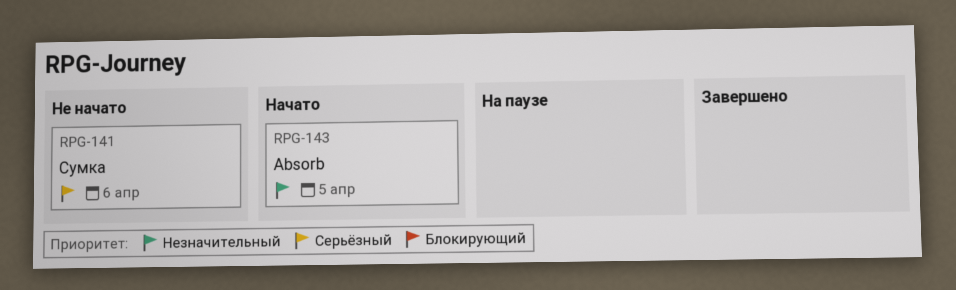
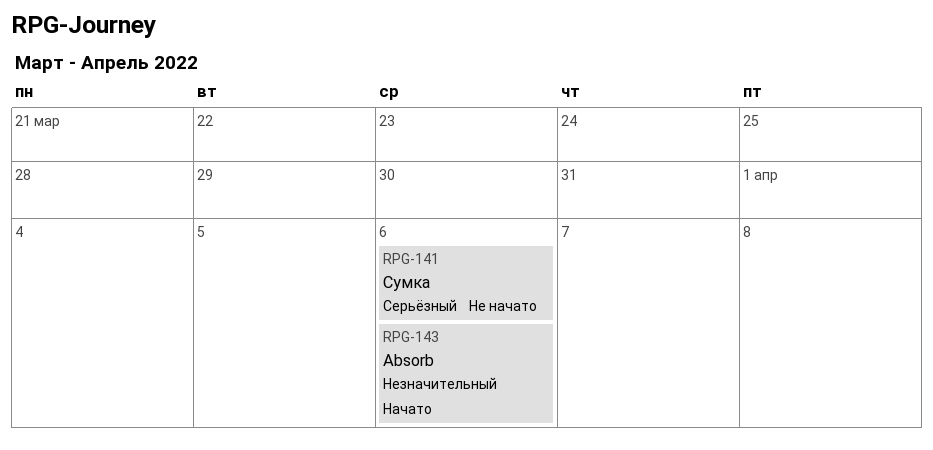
RPG-143, due: Apr 5 -> Apr 6

